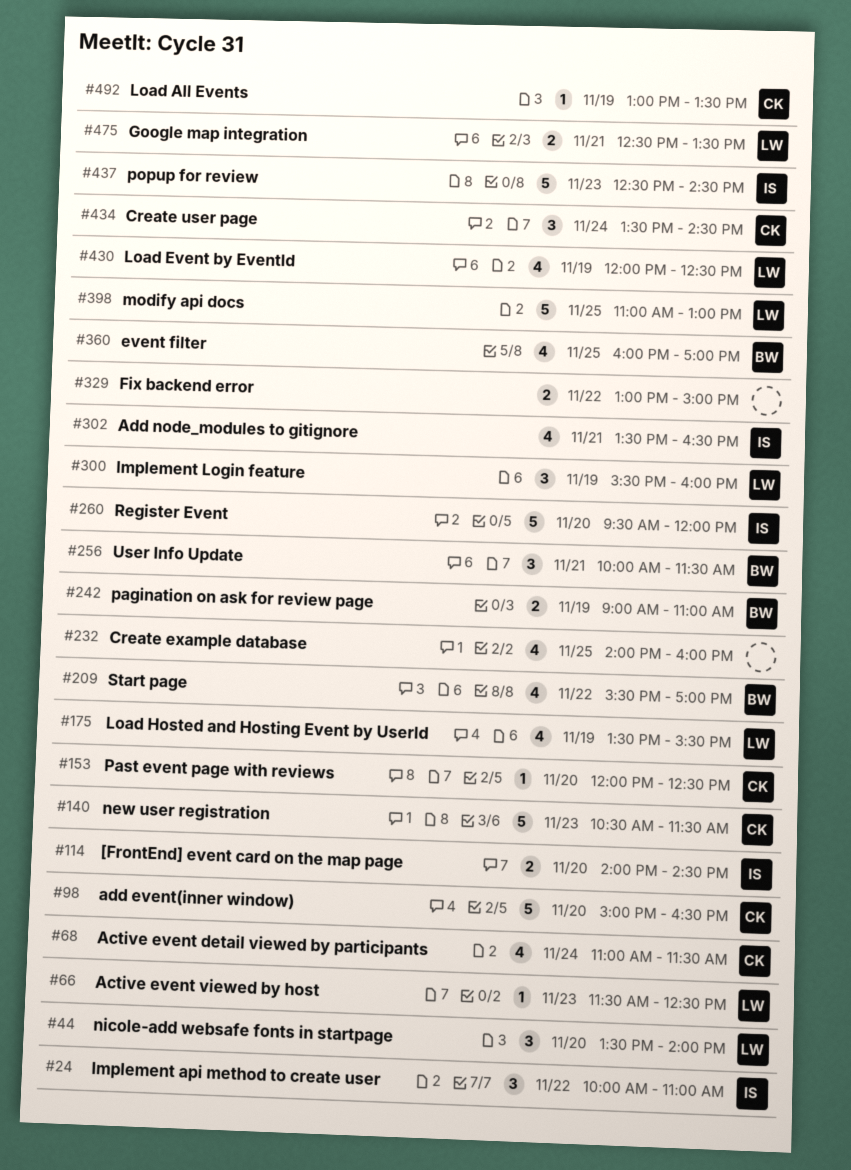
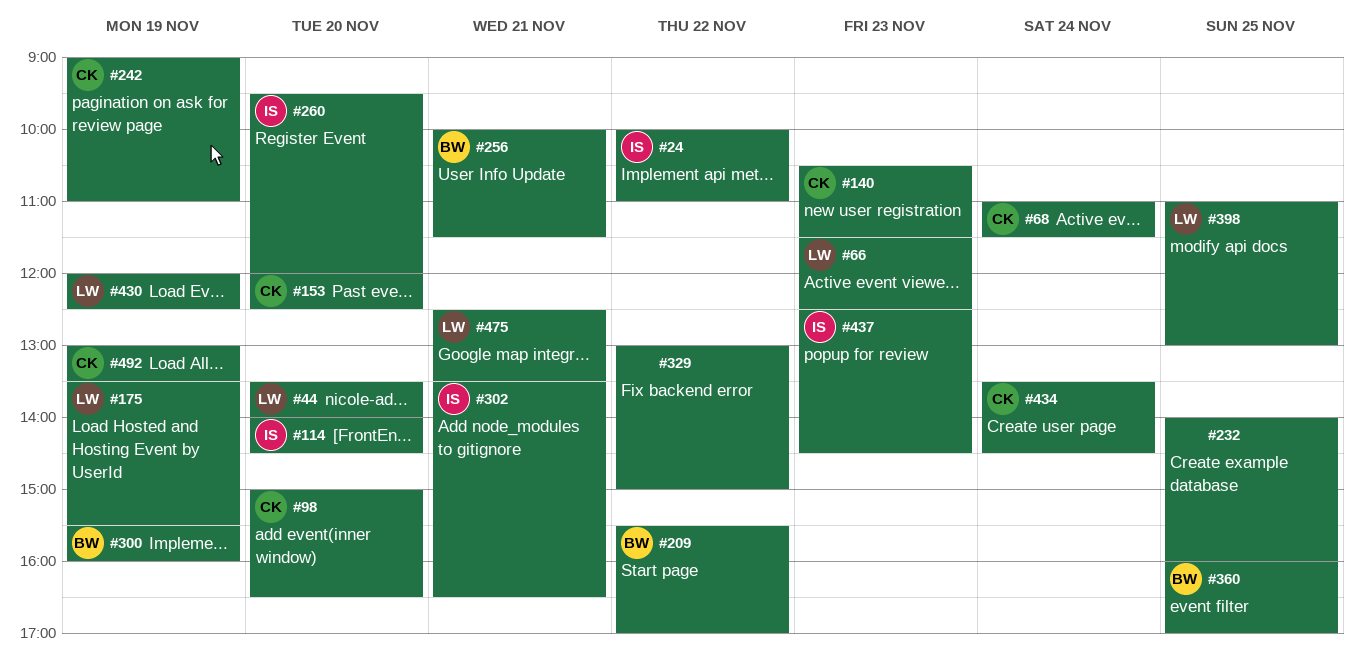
#242, owner: BW -> CK
#300, owner: LW -> BW

